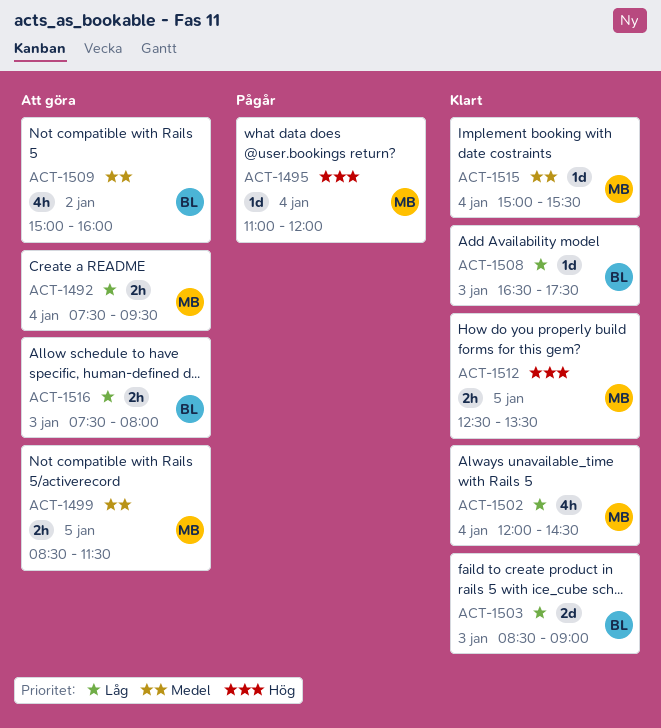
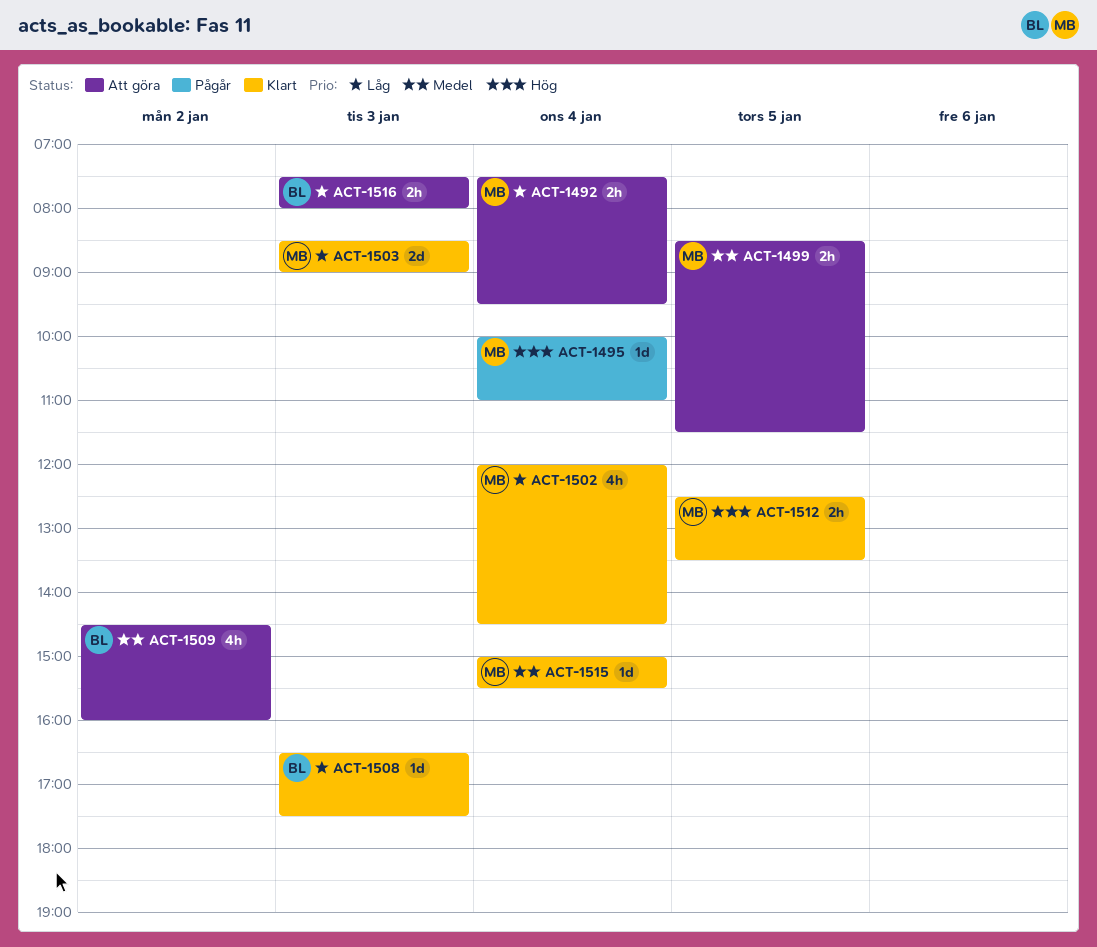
ACT-1495, begins: 11:00 -> 10:00
ACT-1495, ends: 12:00 -> 11:00
ACT-1503, owner: BL -> MB
ACT-1509, begins: 15:00 -> 14:30

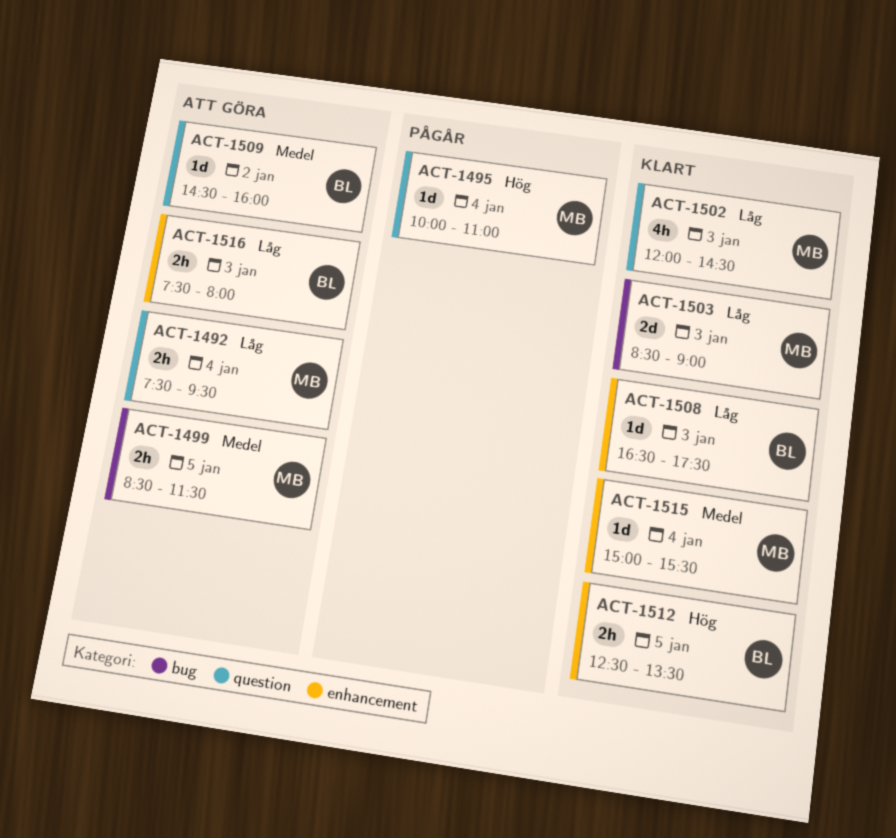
ACT-1502, day: Jan 4 -> Jan 3
ACT-1509, estimate: 4h -> 1d
ACT-1512, owner: MB -> BL

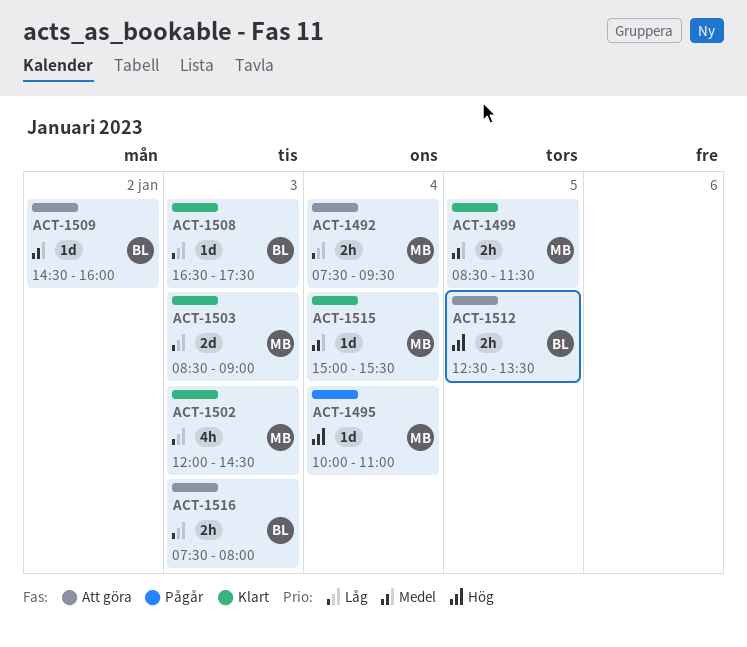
ACT-1499, status: Att göra -> Klart
ACT-1512, status: Klart -> Att göra

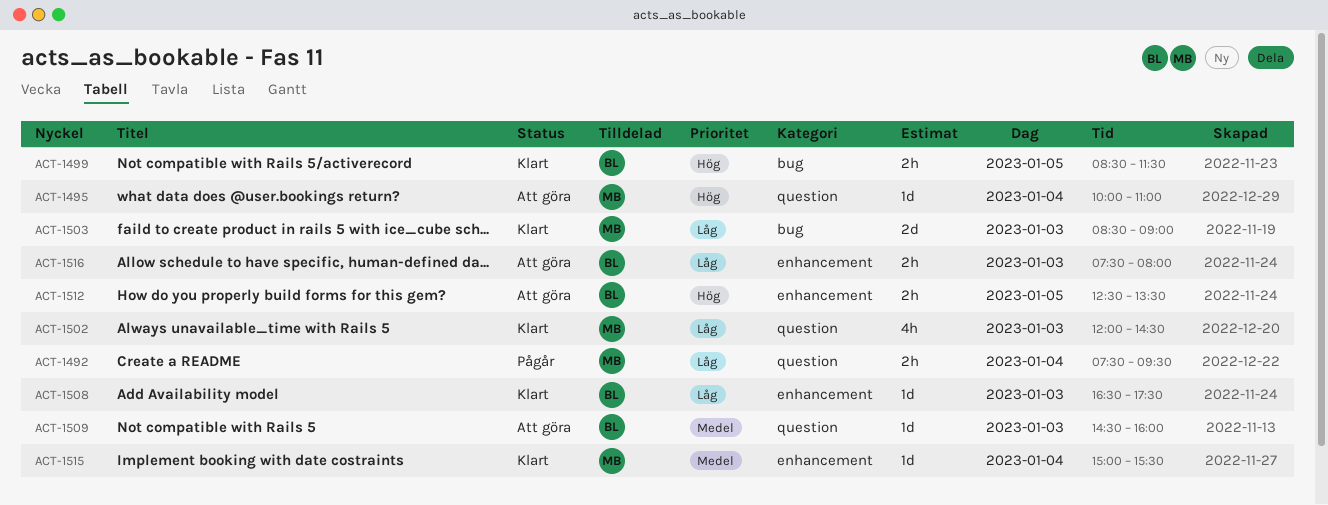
ACT-1492, status: Att göra -> Pågår
ACT-1495, status: Pågår -> Att göra
ACT-1499, owner: MB -> BL
ACT-1499, priority: Medel -> Hög
ACT-1509, day: Jan 2 -> Jan 3

